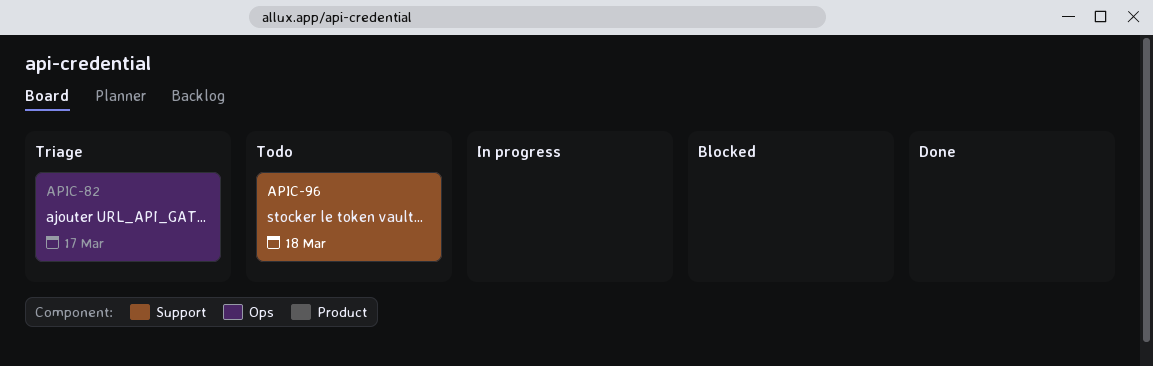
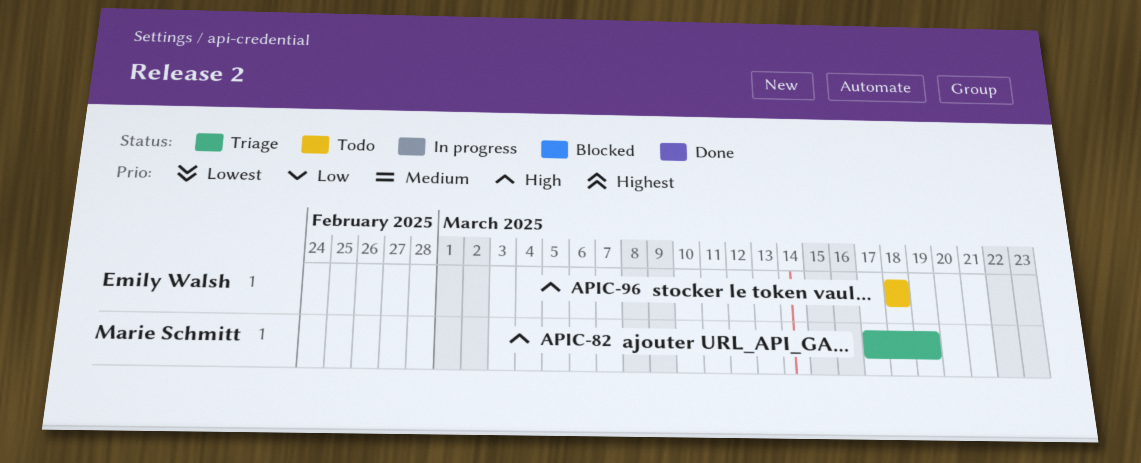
APIC-82, due: Mar 17 -> Mar 19

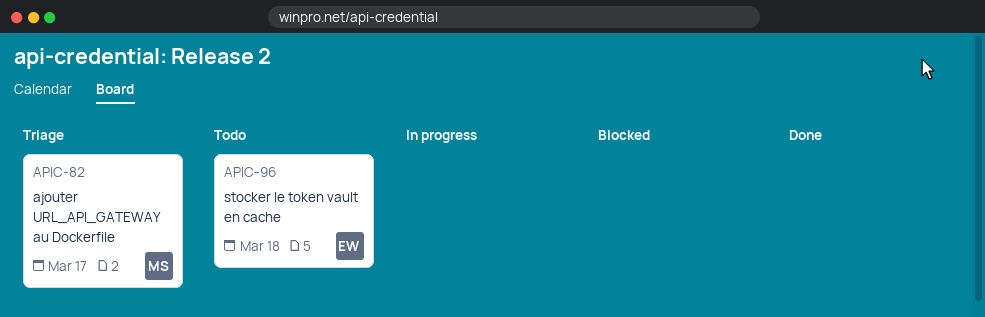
APIC-82, due: Mar 19 -> Mar 17

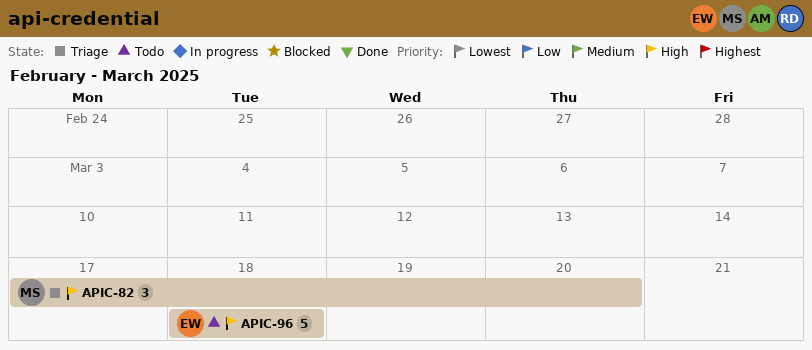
APIC-82, due: Mar 17 -> Mar 20

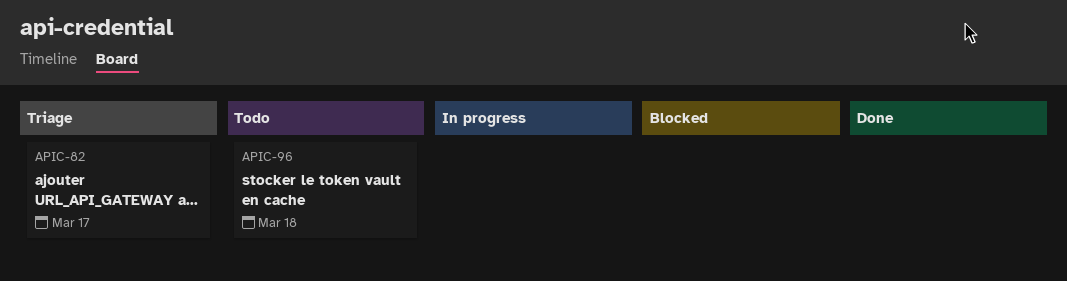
APIC-82, due: Mar 20 -> Mar 17

